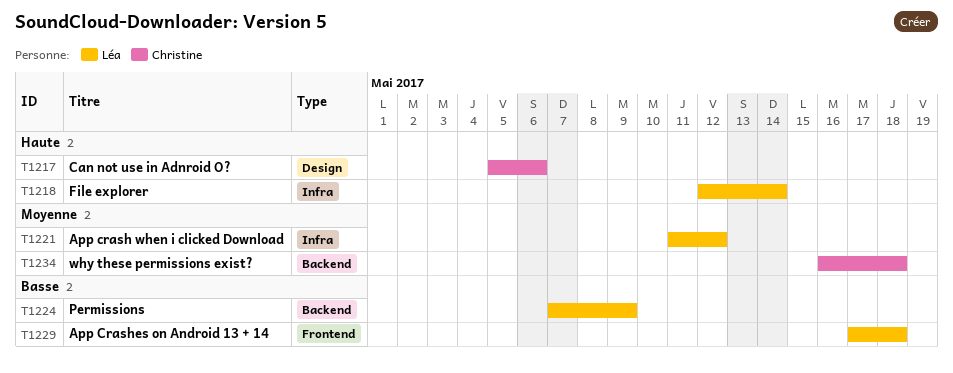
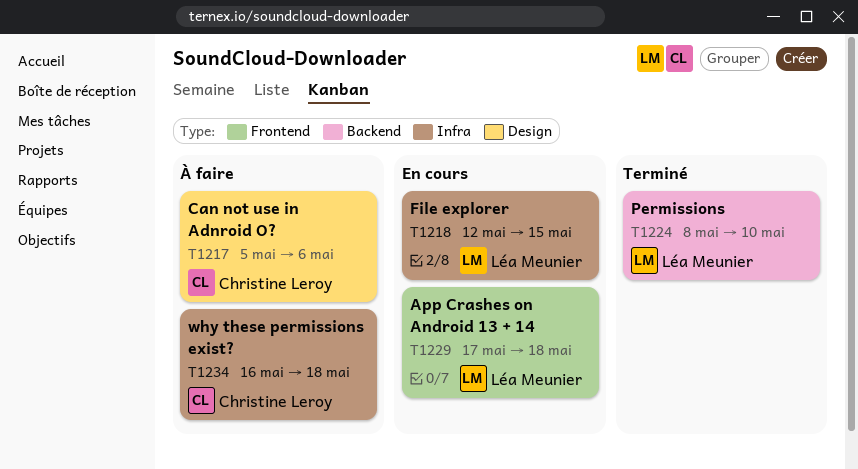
T1218, due: May 14 -> May 15
T1221: present -> none
T1224, start: May 7 -> May 8
T1224, due: May 9 -> May 10
T1234, label: Backend -> Infra

